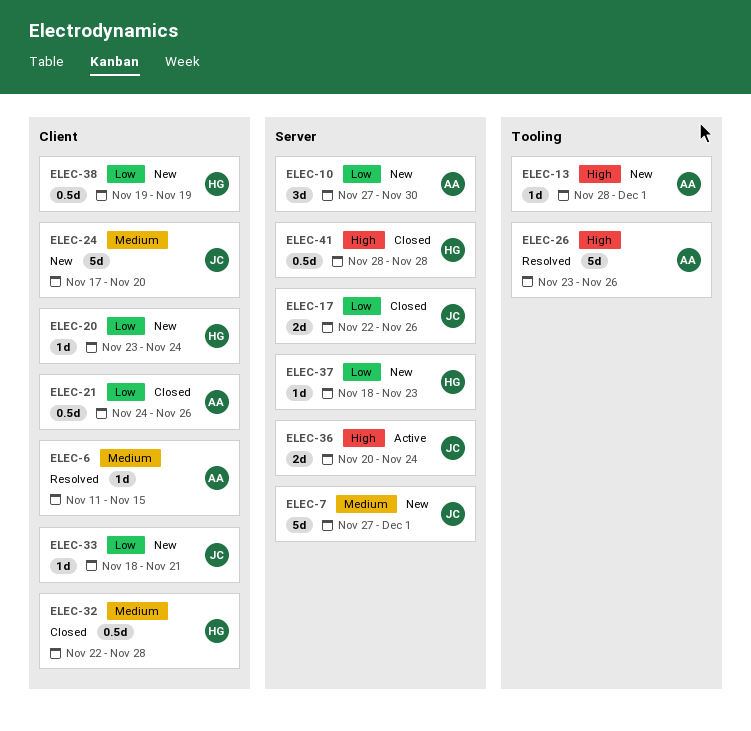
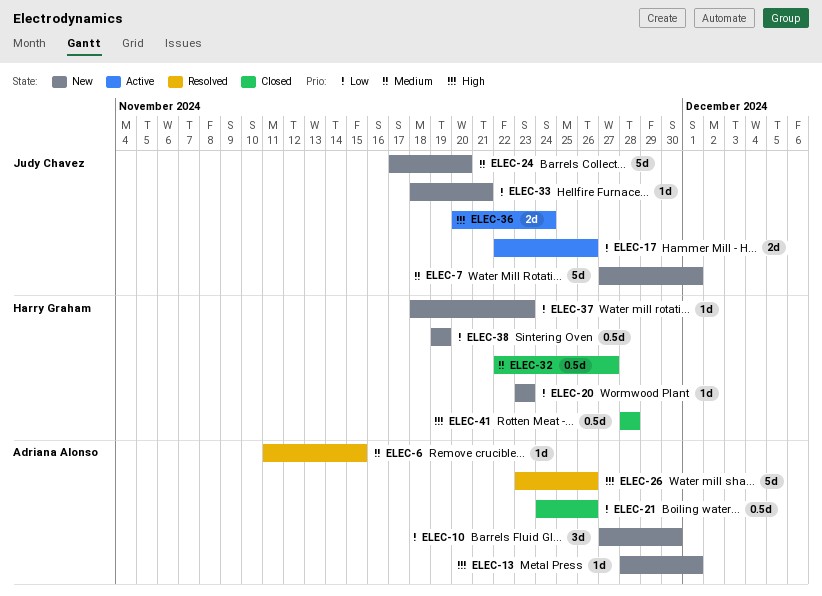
ELEC-17, status: Closed -> Active
ELEC-20, due: Nov 24 -> Nov 23
ELEC-32, due: Nov 28 -> Nov 27

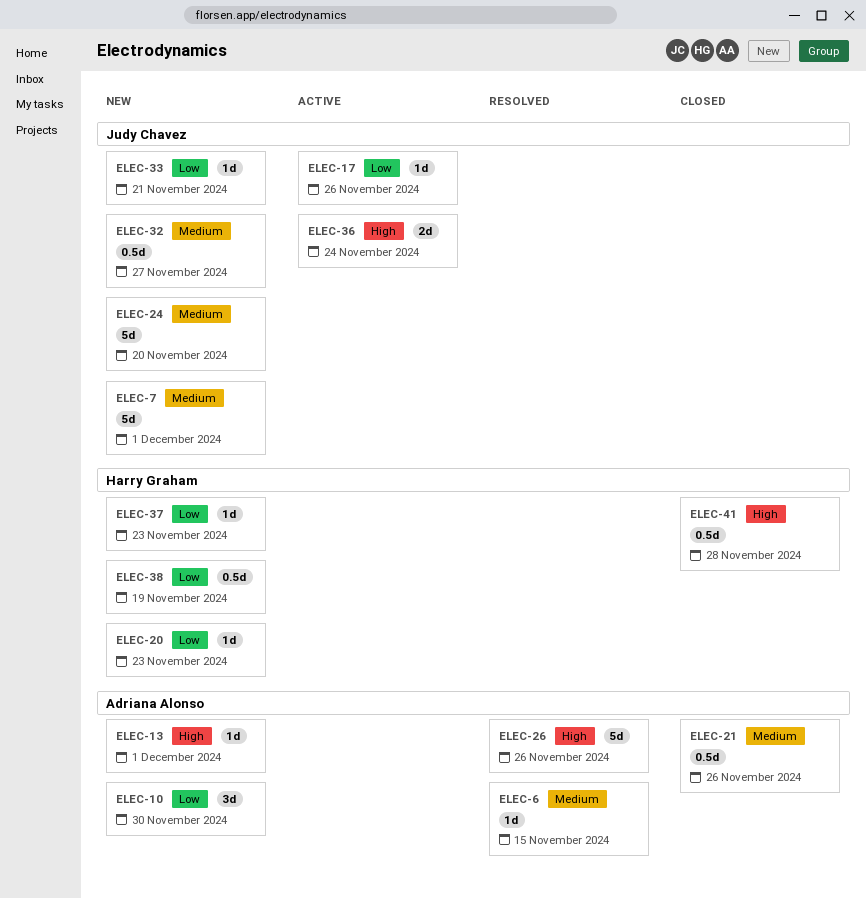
ELEC-17, estimate: 2d -> 1d
ELEC-21, priority: Low -> Medium
ELEC-32, status: Closed -> New
ELEC-32, owner: Harry Graham -> Judy Chavez

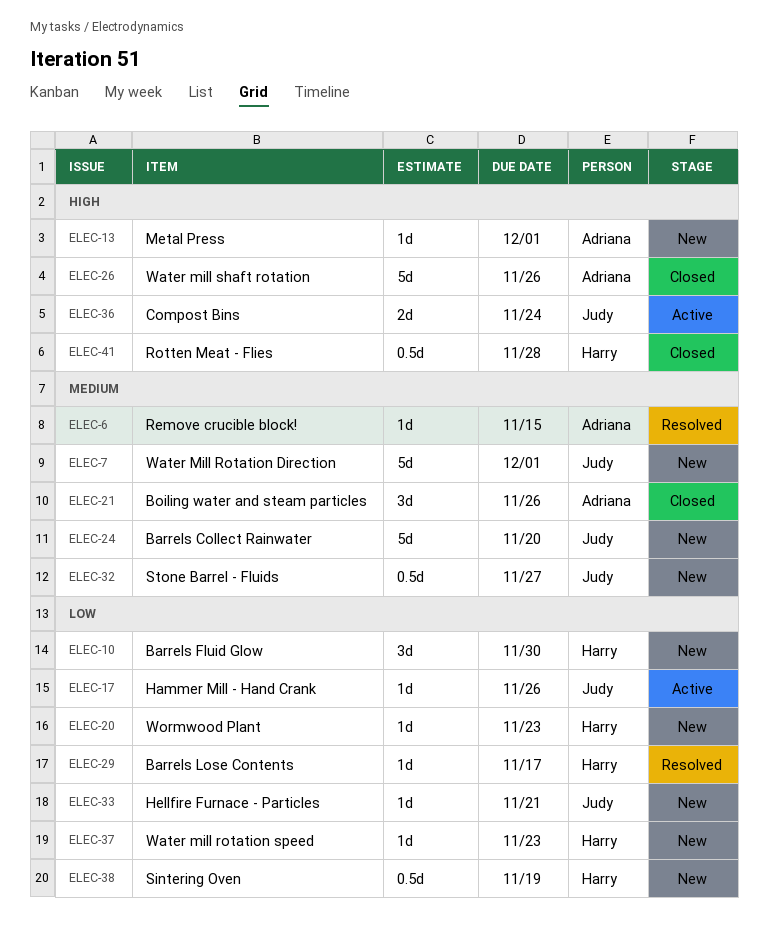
ELEC-10, owner: Adriana Alonso -> Harry Graham
ELEC-21, estimate: 0.5d -> 3d
ELEC-26, status: Resolved -> Closed
ELEC-29: none -> present

